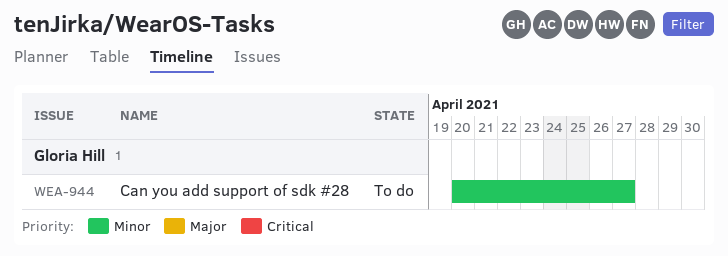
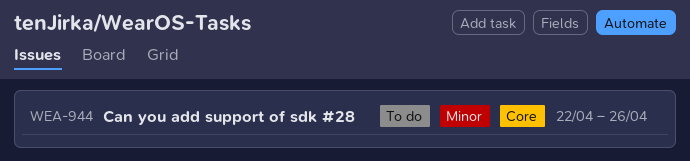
WEA-944, start: Apr 20 -> Apr 22
WEA-944, due: Apr 27 -> Apr 26

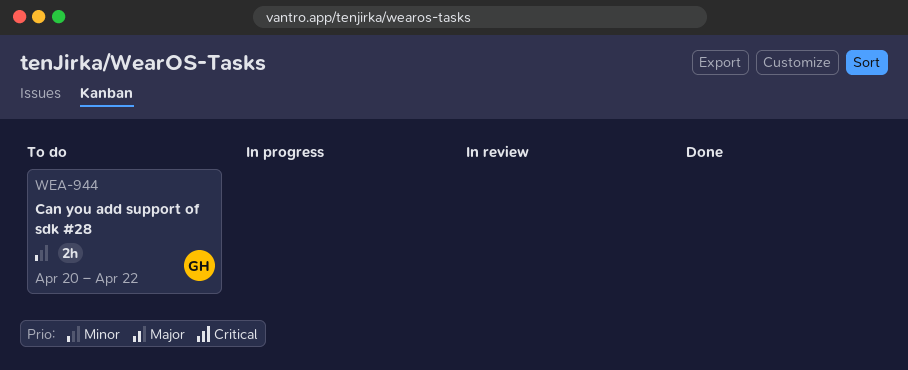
WEA-944, start: Apr 22 -> Apr 20
WEA-944, due: Apr 26 -> Apr 22

